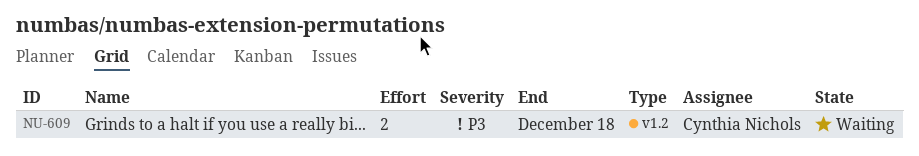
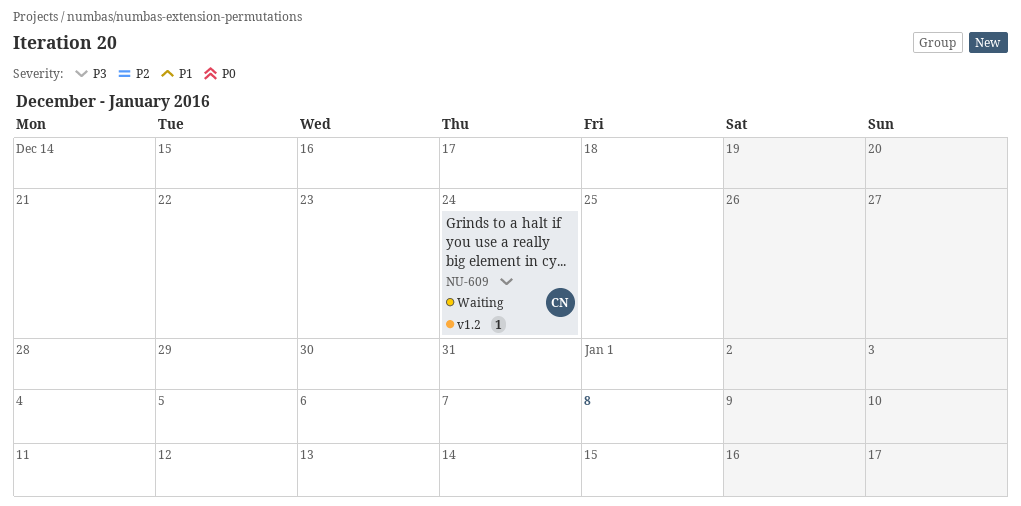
NU-609, estimate: 2 -> 1
NU-609, due: Dec 18 -> Dec 24

